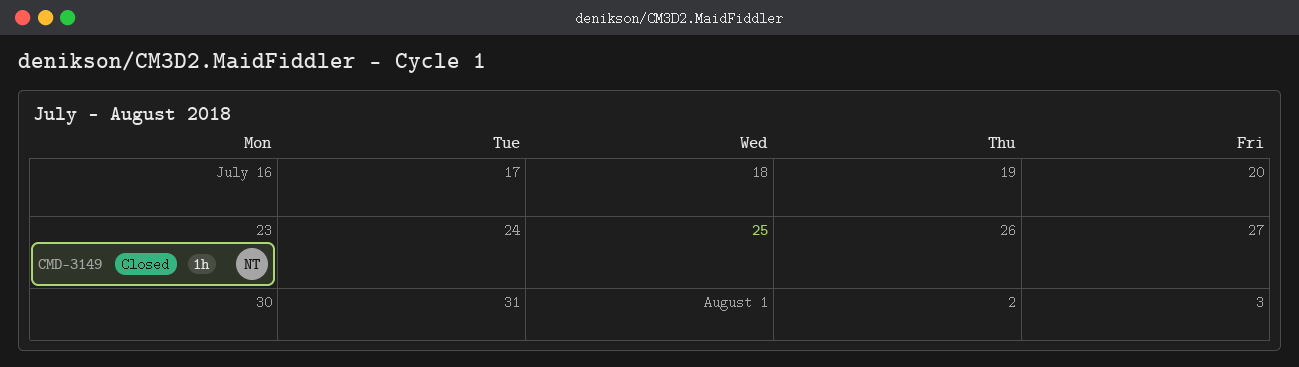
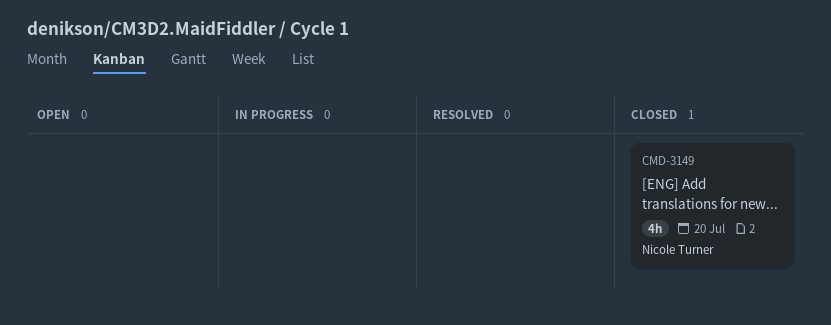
CMD-3149, estimate: 1h -> 4h
CMD-3149, due: Jul 23 -> Jul 20

